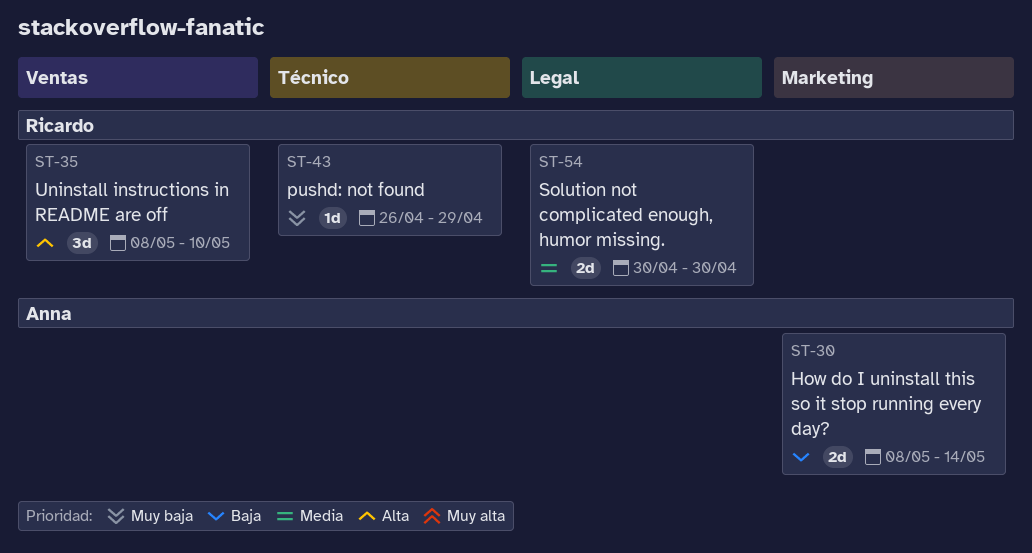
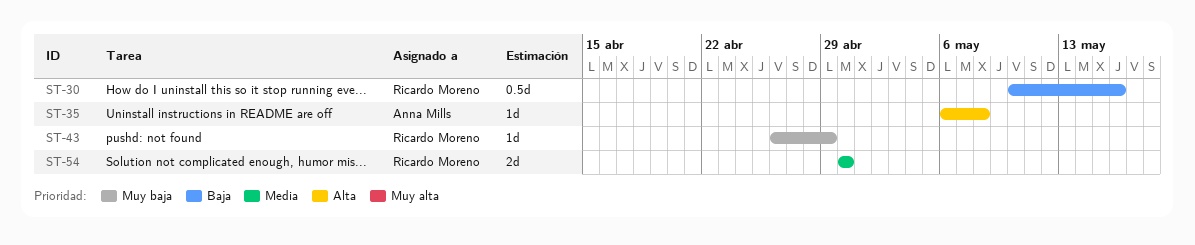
ST-30, owner: Anna Mills -> Ricardo Moreno
ST-30, estimate: 2d -> 0.5d
ST-30, start: May 8 -> May 10
ST-30, due: May 14 -> May 16
ST-35, owner: Ricardo Moreno -> Anna Mills
ST-35, estimate: 3d -> 1d
ST-35, start: May 8 -> May 6
ST-35, due: May 10 -> May 8

